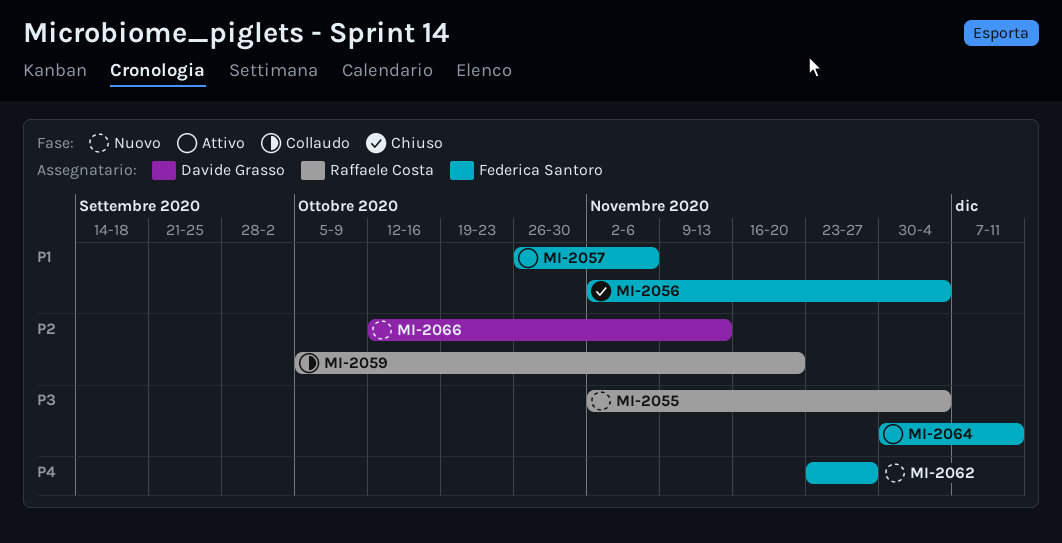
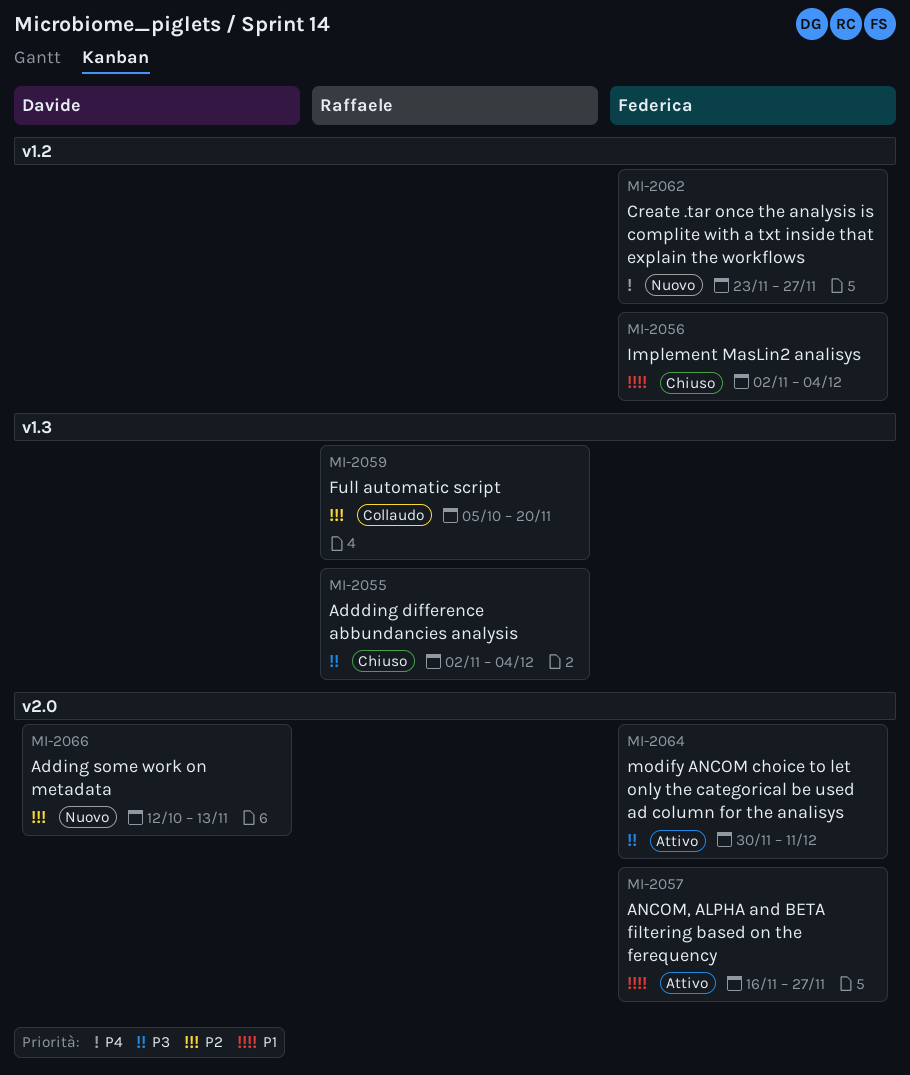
MI-2055, status: Nuovo -> Chiuso
MI-2057, start: Oct 26 -> Nov 16
MI-2057, due: Nov 6 -> Nov 27

